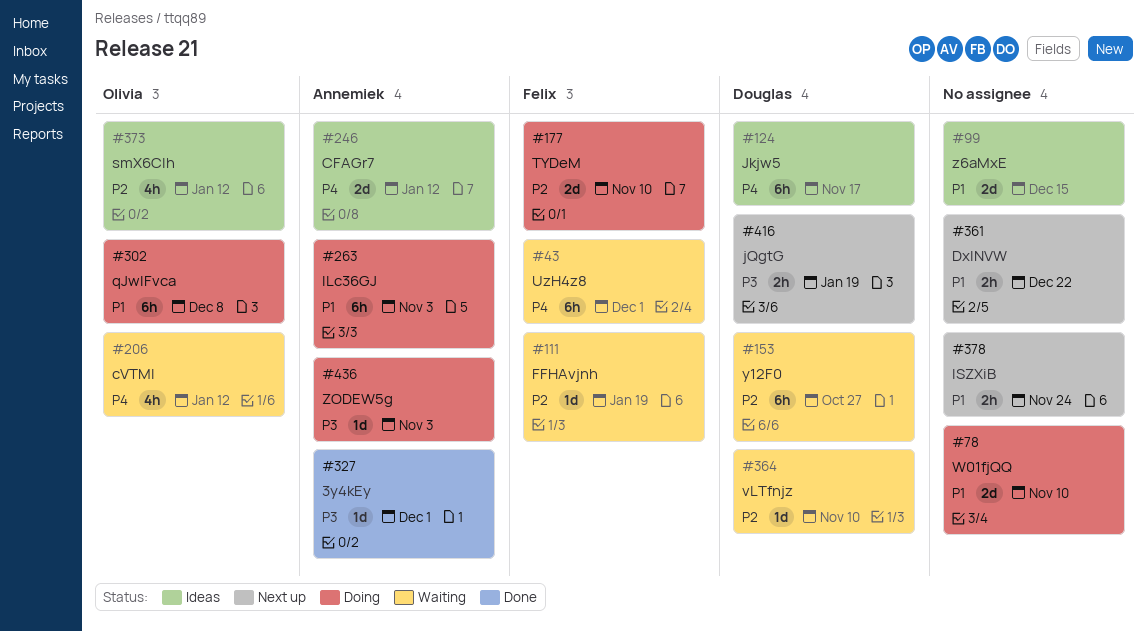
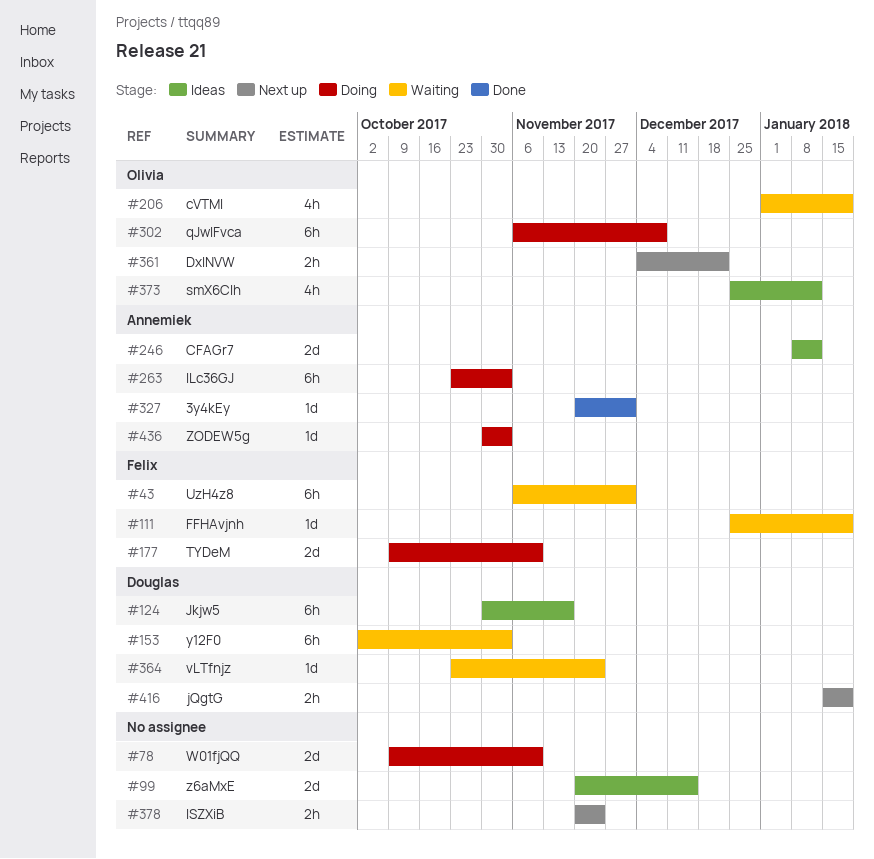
#153, due: Oct 27 -> Nov 3
#206, due: Jan 12 -> Jan 19
#361, owner: none -> Olivia
#364, due: Nov 10 -> Nov 24

